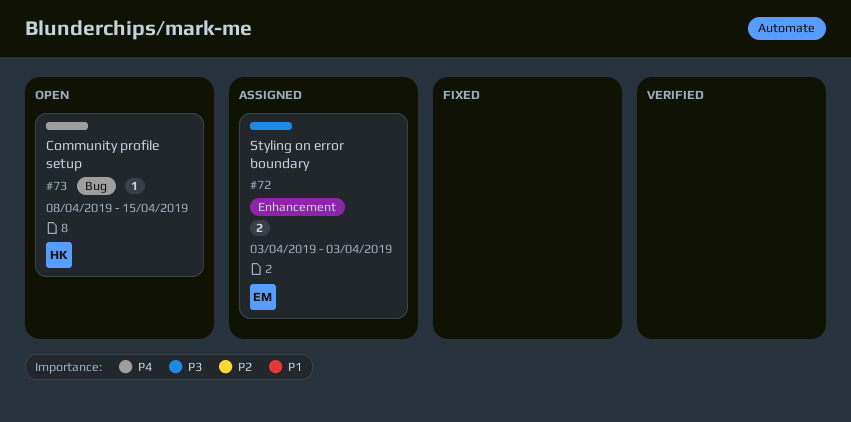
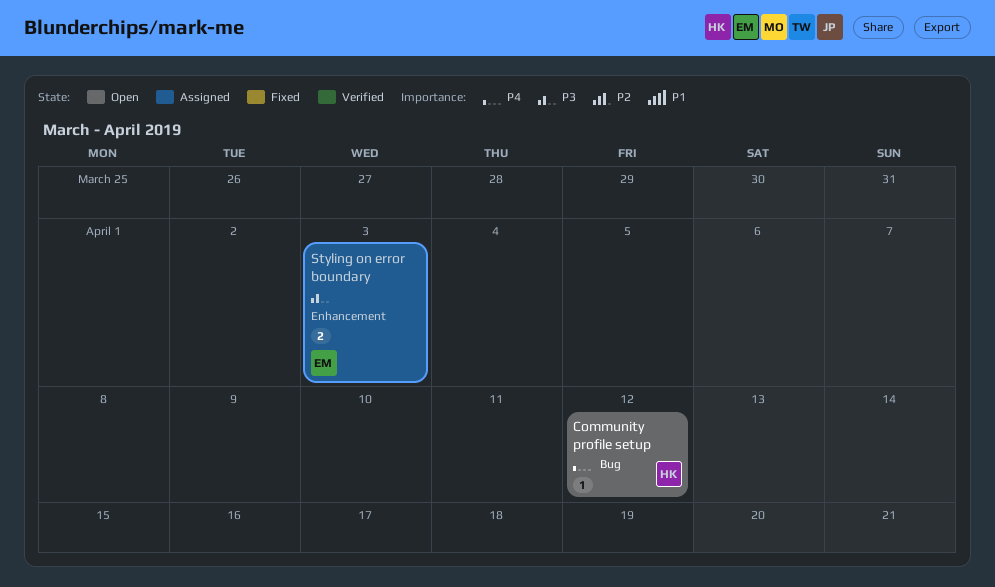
Community profile setup, due: Apr 15 -> Apr 12

